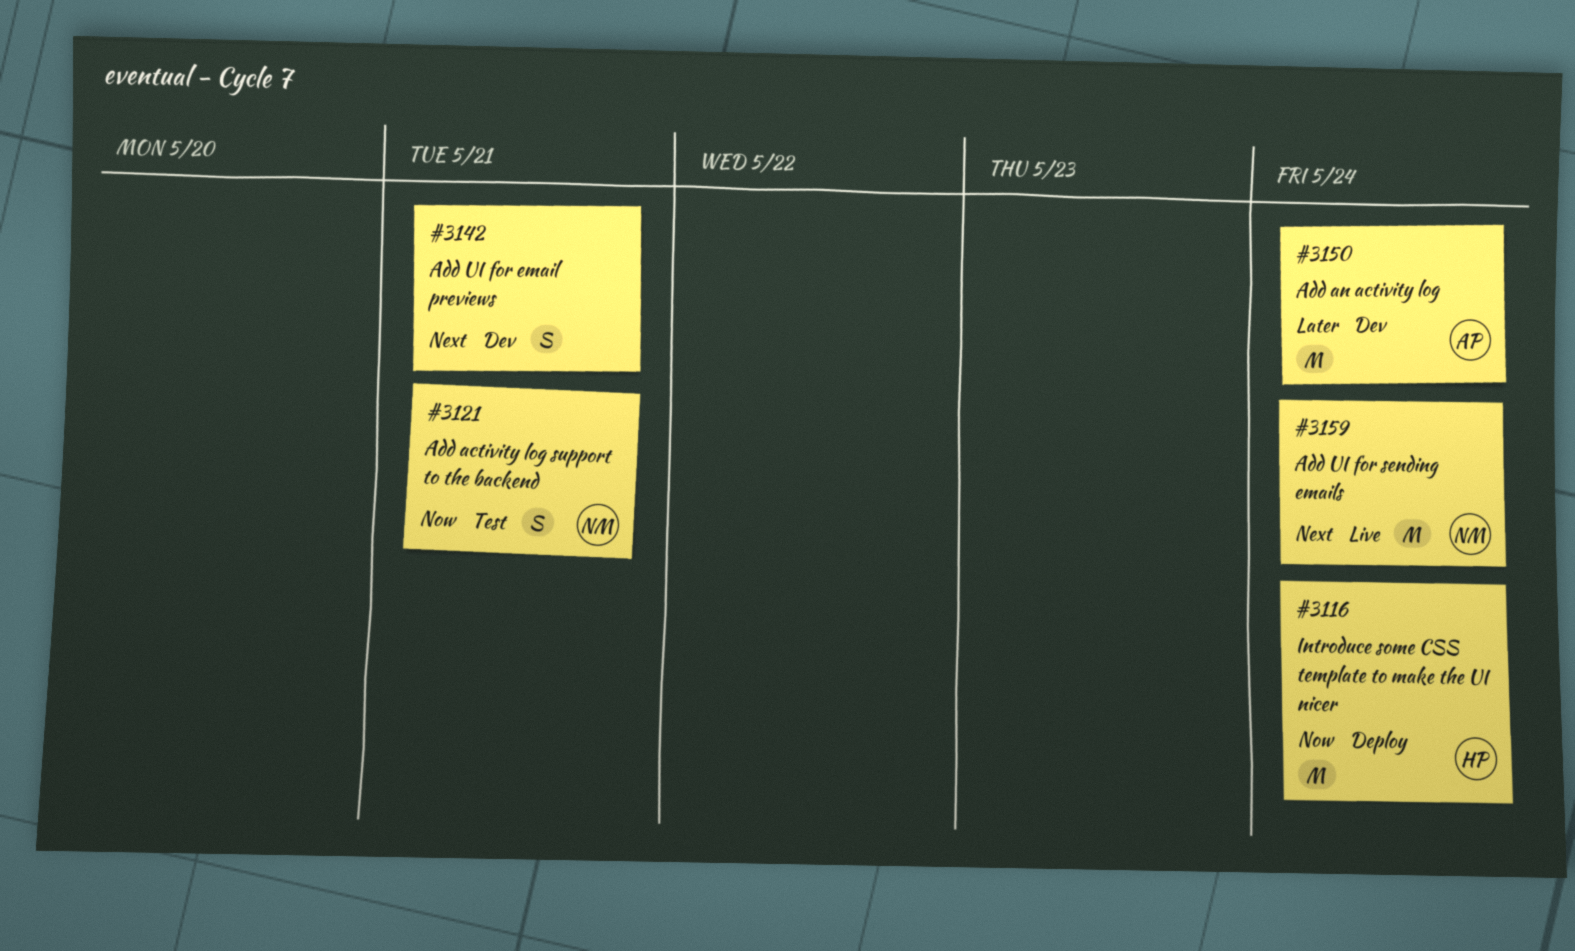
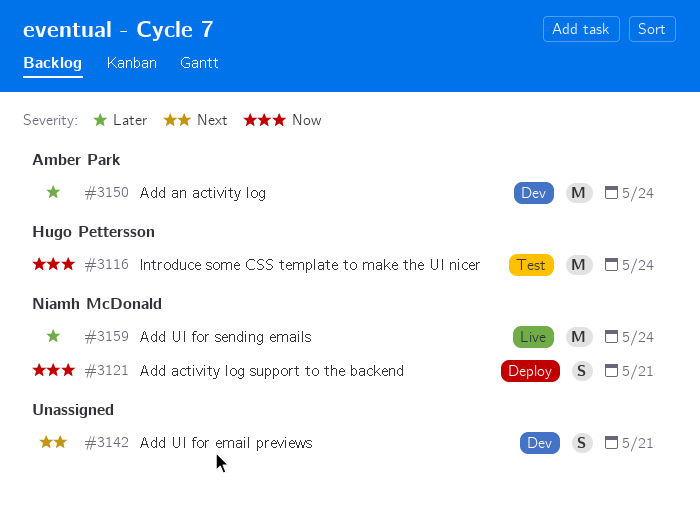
#3116, status: Deploy -> Test
#3121, status: Test -> Deploy
#3159, priority: Next -> Later

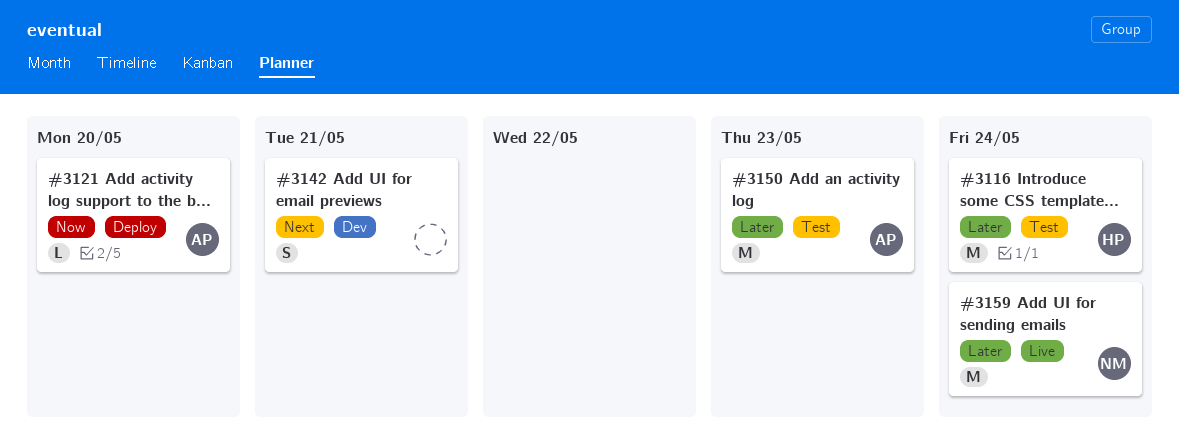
#3116, priority: Now -> Later
#3121, owner: Niamh McDonald -> Amber Park
#3121, estimate: S -> L
#3121, due: May 21 -> May 20
#3150, status: Dev -> Test
#3150, due: May 24 -> May 23

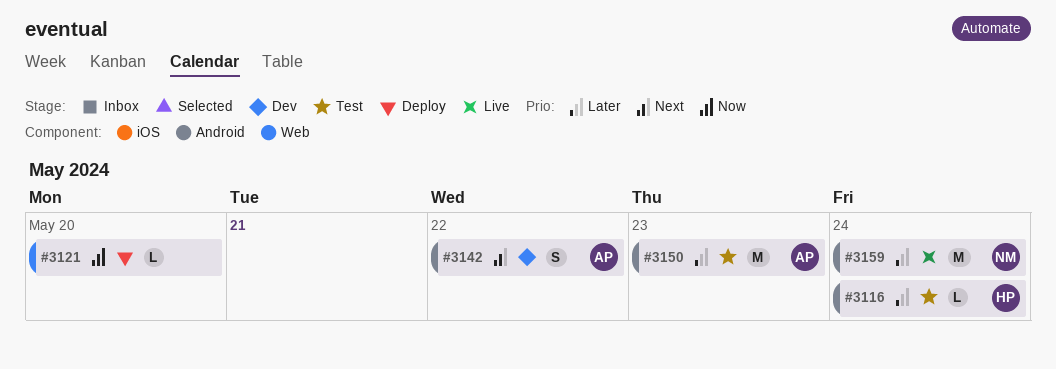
#3116, estimate: M -> L
#3121, owner: AP -> none
#3142, owner: none -> AP
#3142, due: May 21 -> May 22

